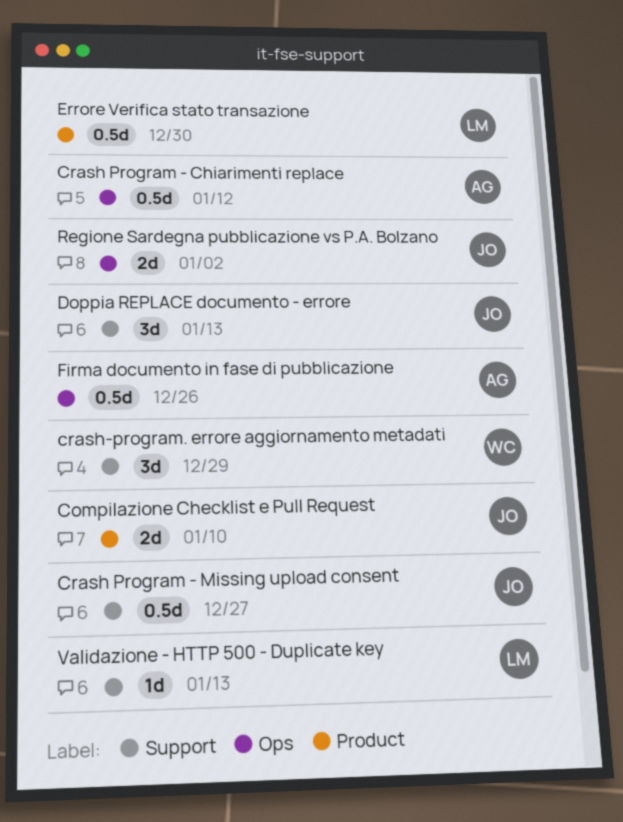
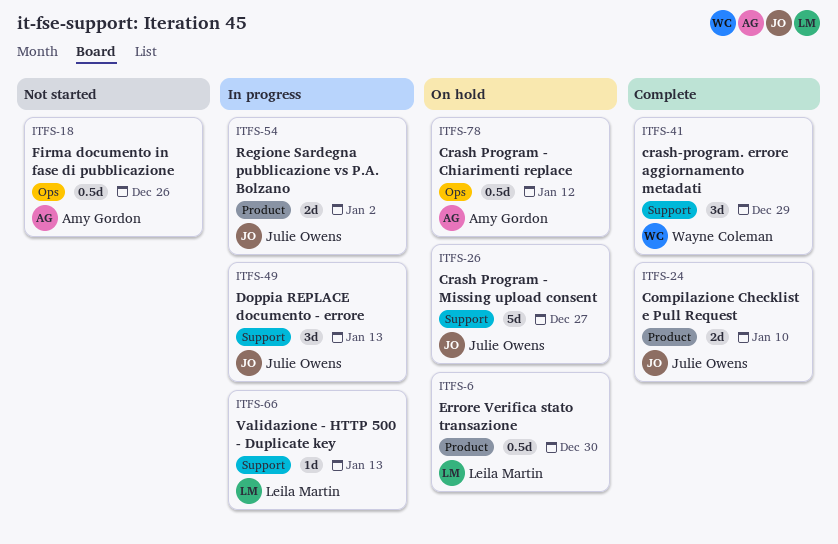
Crash Program - Missing upload consent, estimate: 0.5d -> 5d
Regione Sardegna pubblicazione vs P.A. Bolzano, label: Ops -> Product

